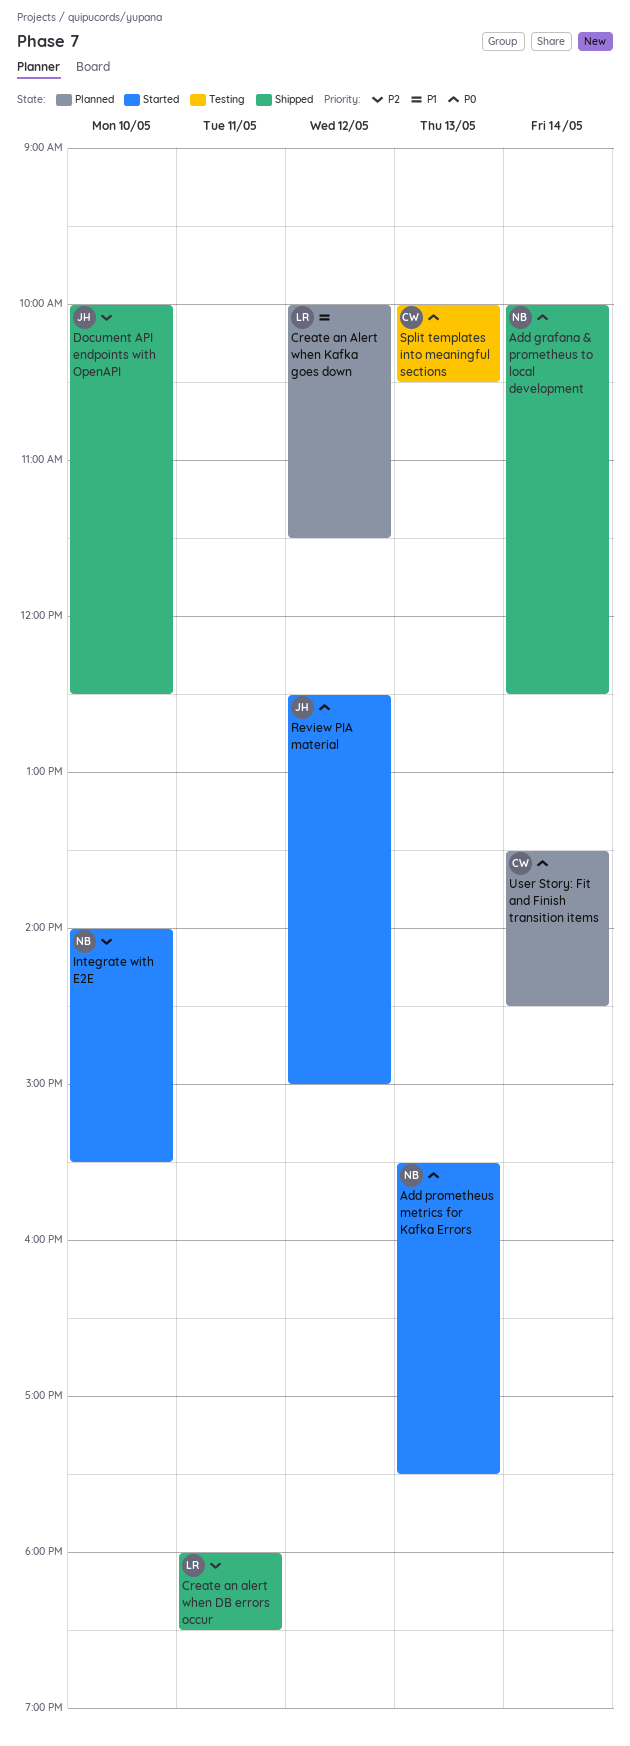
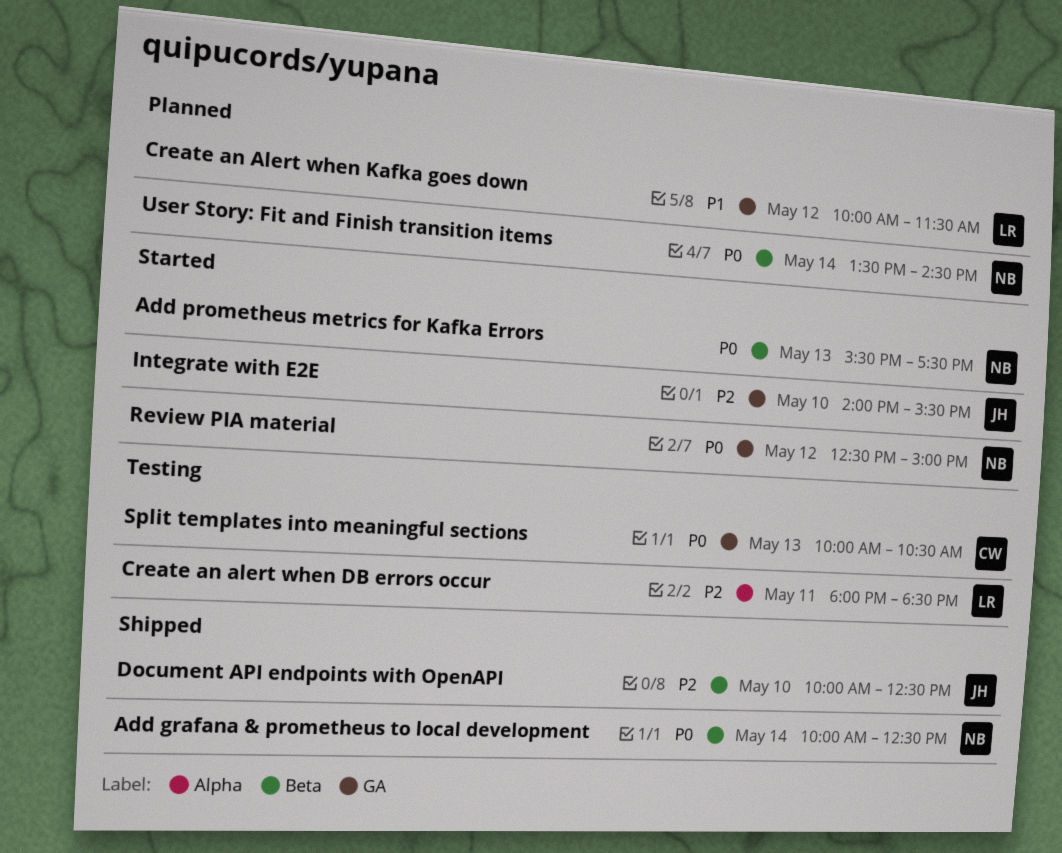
Create an alert when DB errors occur, status: Shipped -> Testing
Integrate with E2E, owner: NB -> JH
Review PIA material, owner: JH -> NB
User Story: Fit and Finish transition items, owner: CW -> NB

